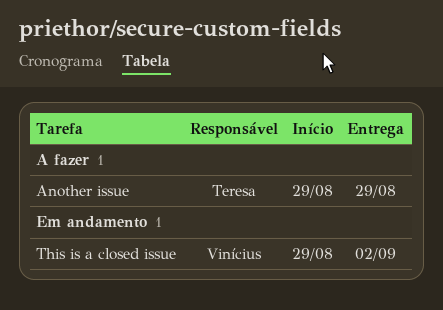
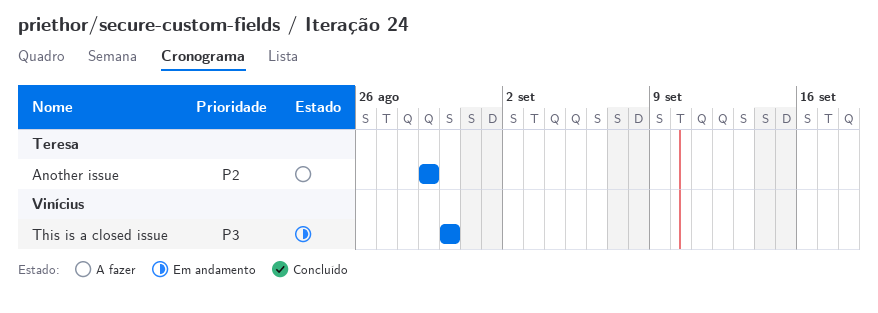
This is a closed issue, start: Aug 29 -> Aug 30
This is a closed issue, due: Sep 2 -> Aug 30

